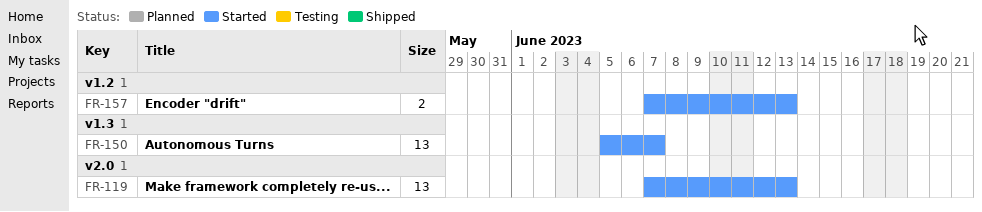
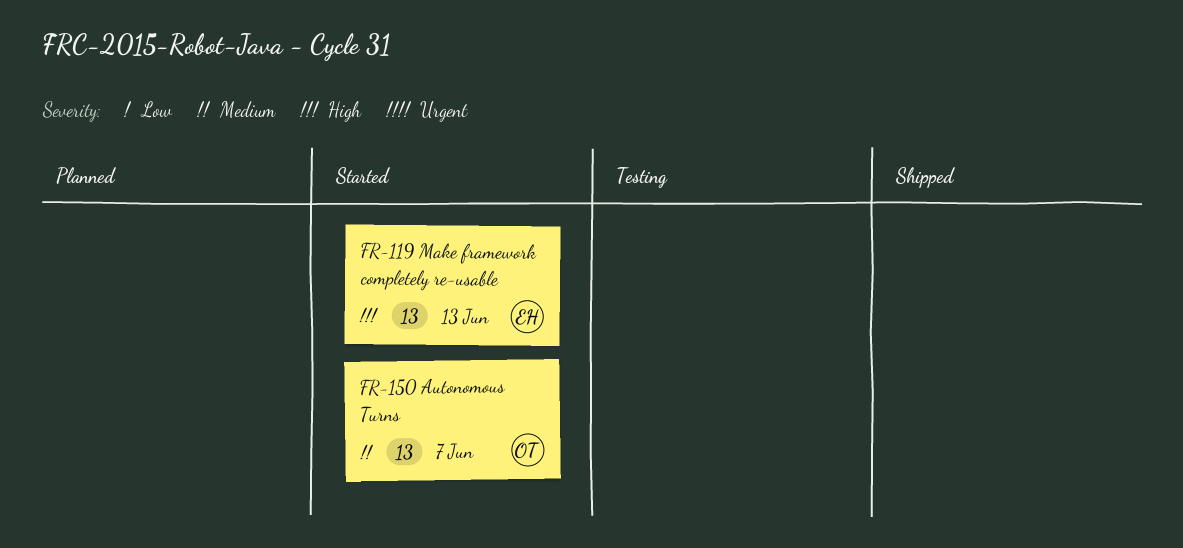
FR-157: present -> none

